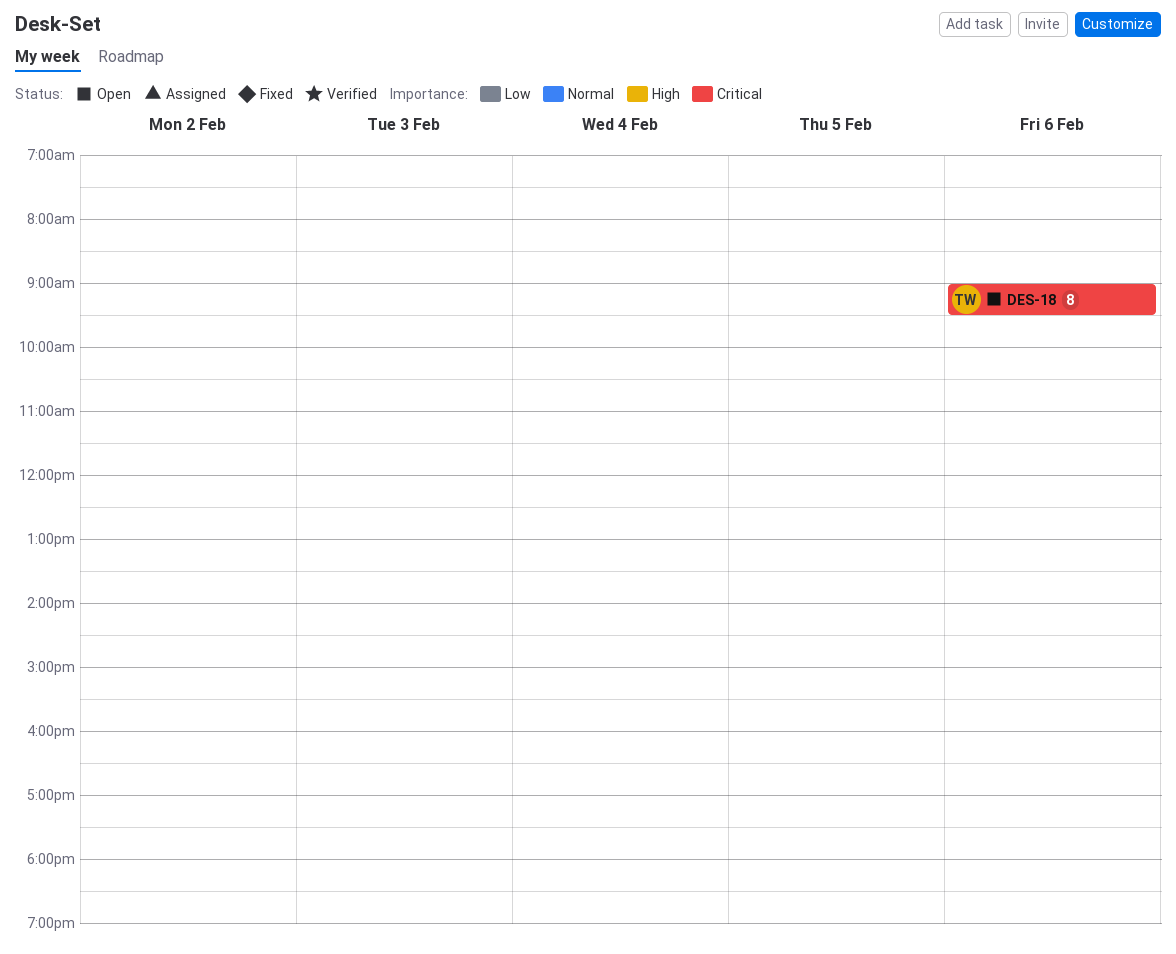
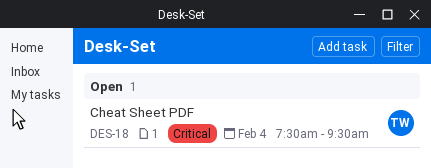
DES-18, day: Feb 6 -> Feb 4
DES-18, begins: 09:00 -> 07:30

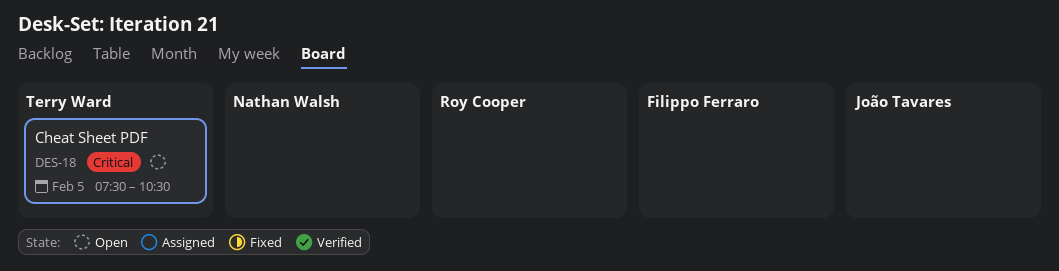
DES-18, day: Feb 4 -> Feb 5
DES-18, ends: 09:30 -> 10:30

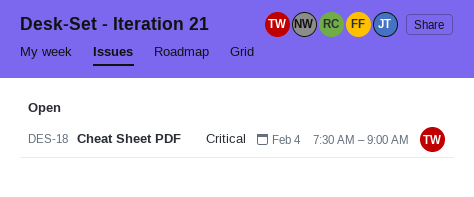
DES-18, day: Feb 5 -> Feb 4
DES-18, ends: 10:30 -> 09:00

